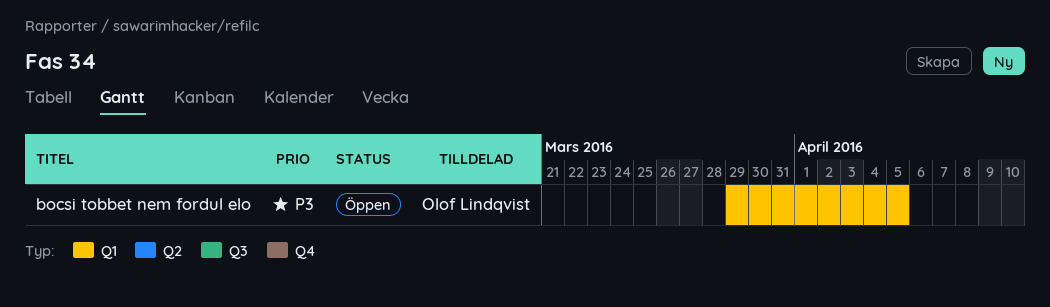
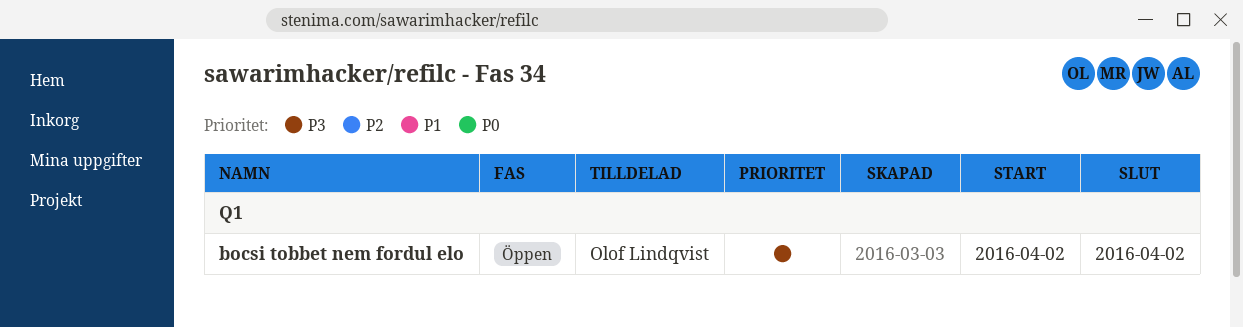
bocsi tobbet nem fordul elo, start: Mar 29 -> Apr 2
bocsi tobbet nem fordul elo, due: Apr 5 -> Apr 2

